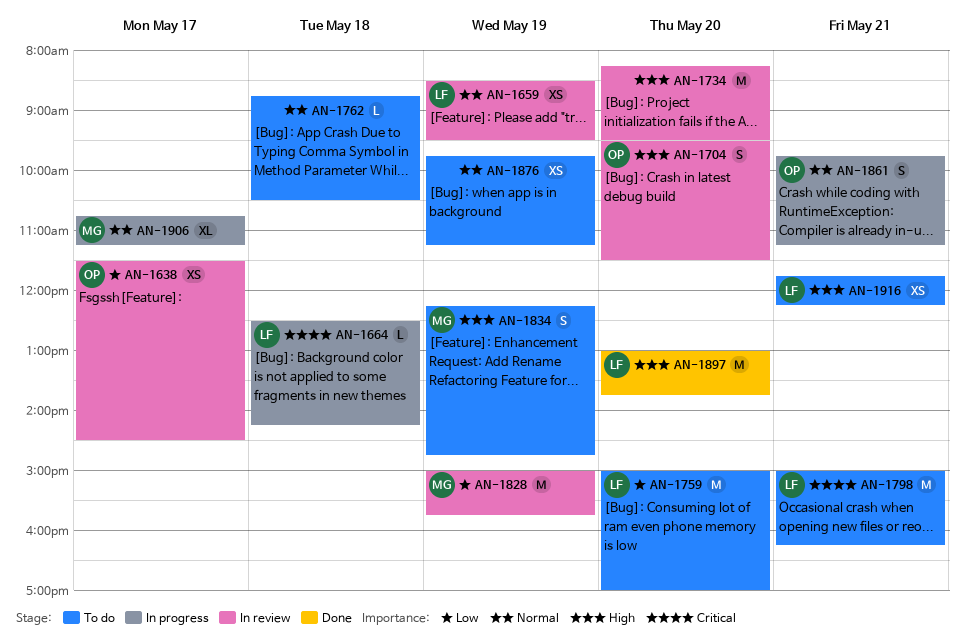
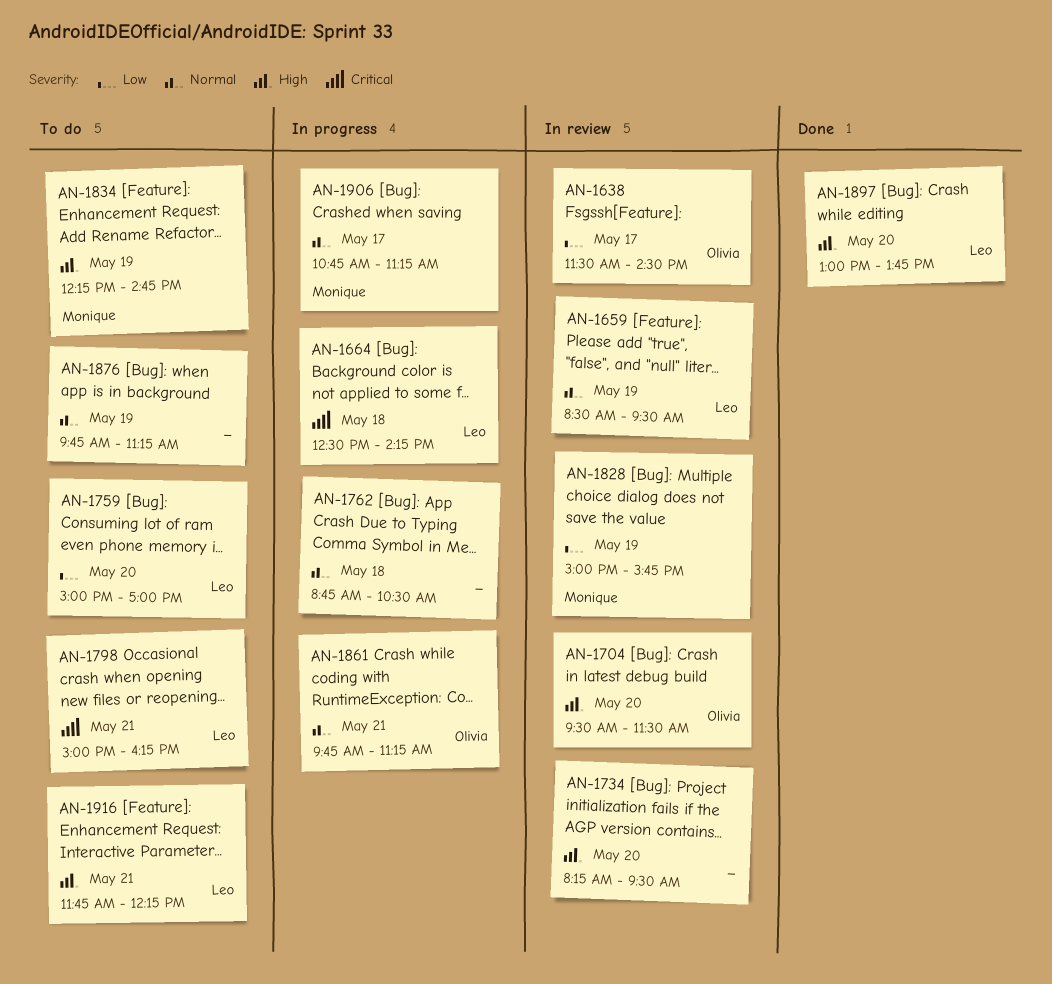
AN-1762, status: To do -> In progress

